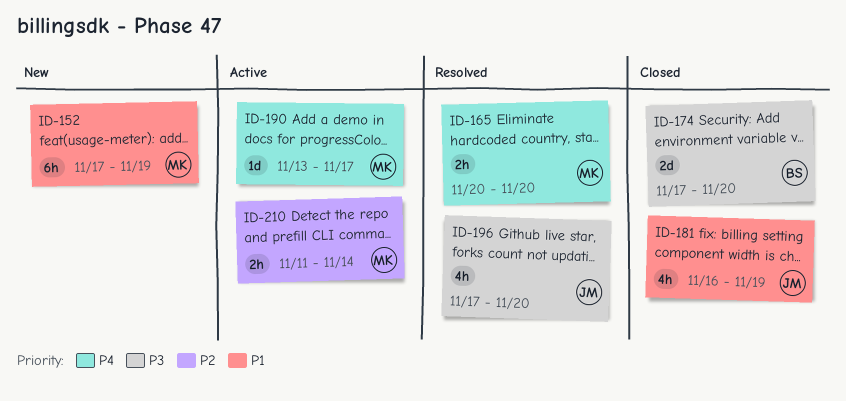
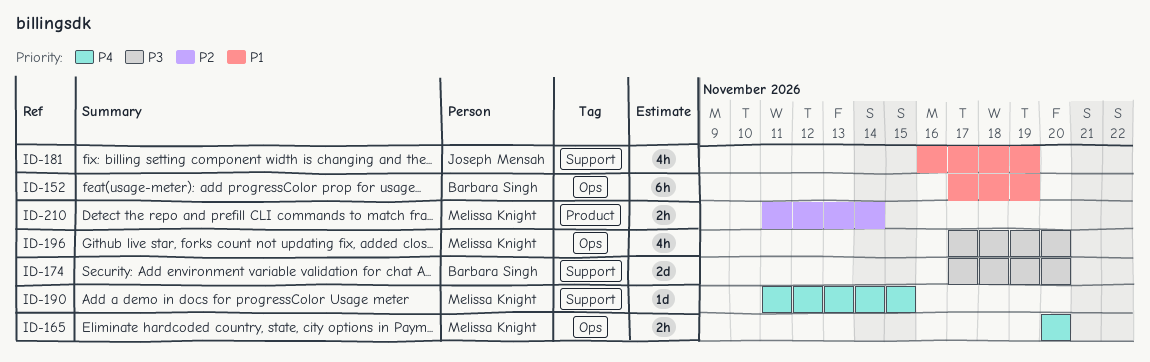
ID-152, owner: Melissa Knight -> Barbara Singh
ID-190, start: Nov 13 -> Nov 11
ID-190, due: Nov 17 -> Nov 15
ID-196, owner: Joseph Mensah -> Melissa Knight

